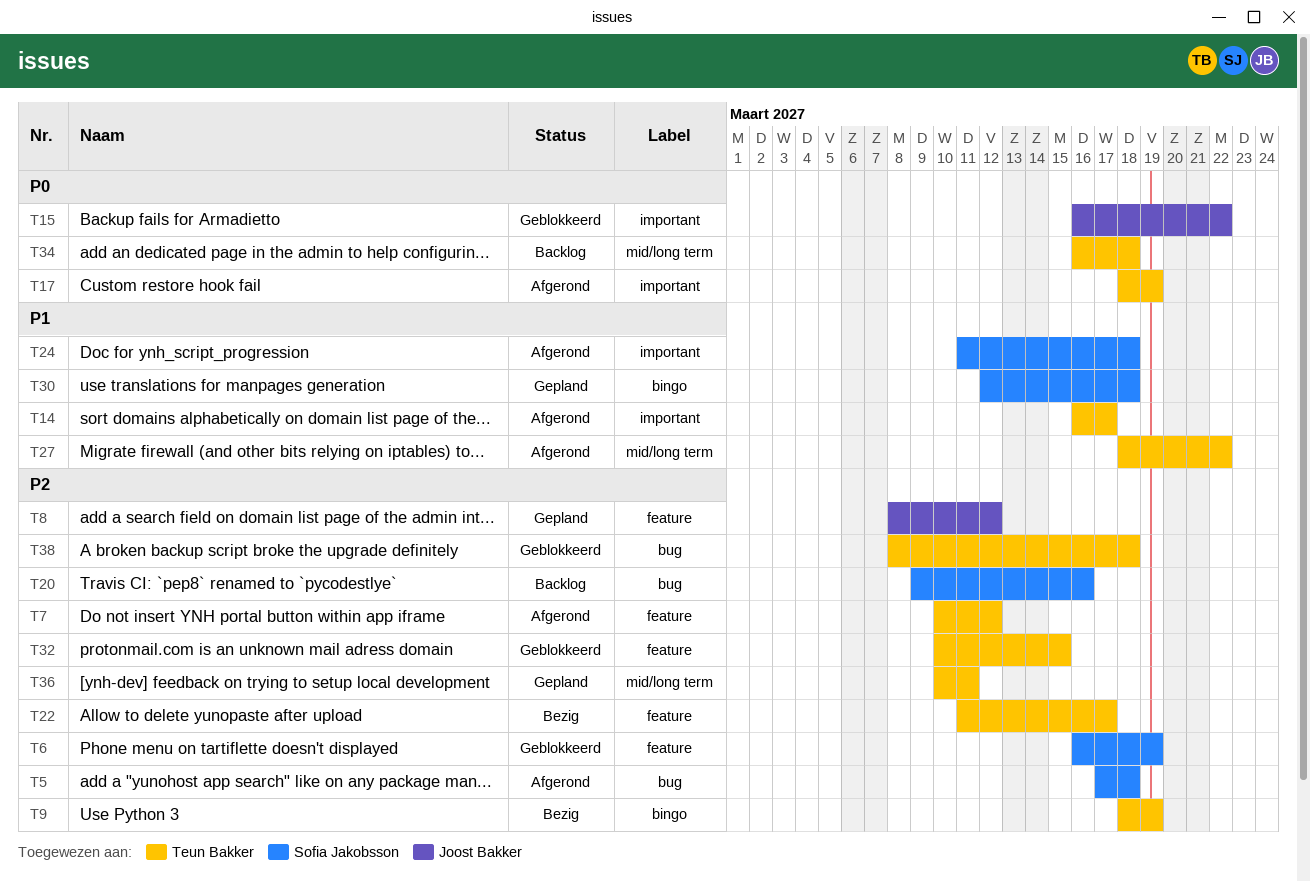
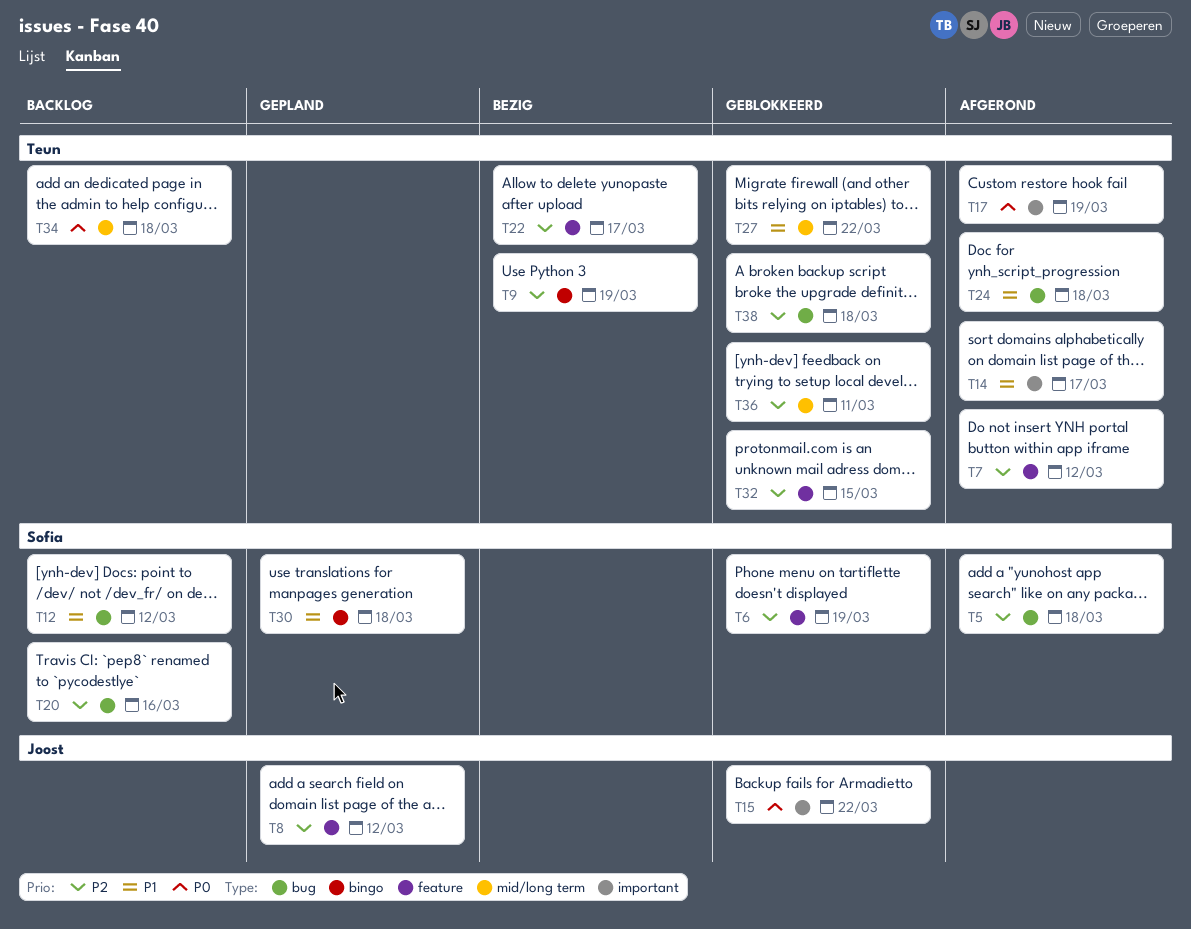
T12: none -> present
T24, owner: Sofia Jakobsson -> Teun Bakker
T24, label: important -> bug
T27, status: Afgerond -> Geblokkeerd
T36, status: Gepland -> Geblokkeerd

